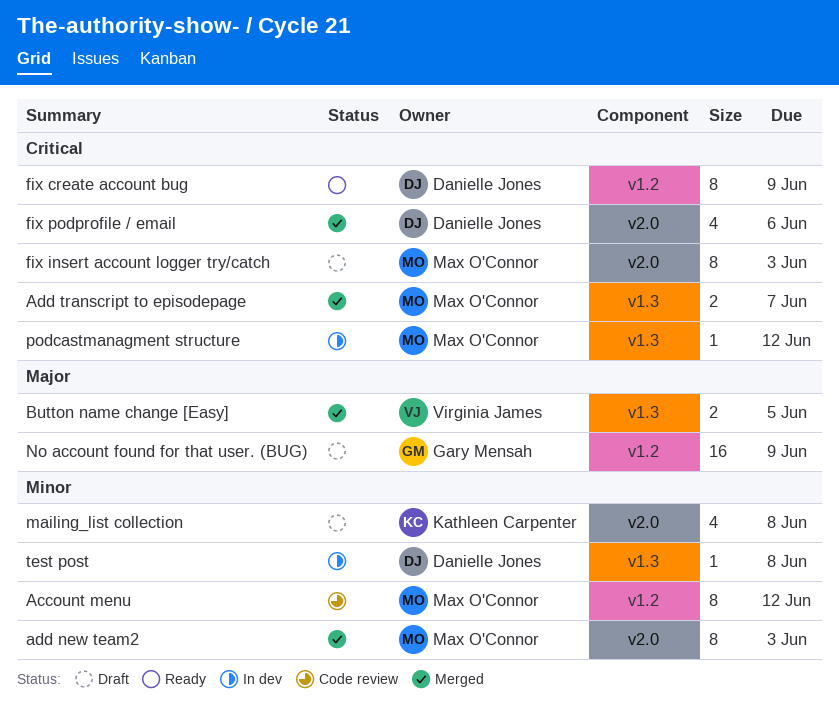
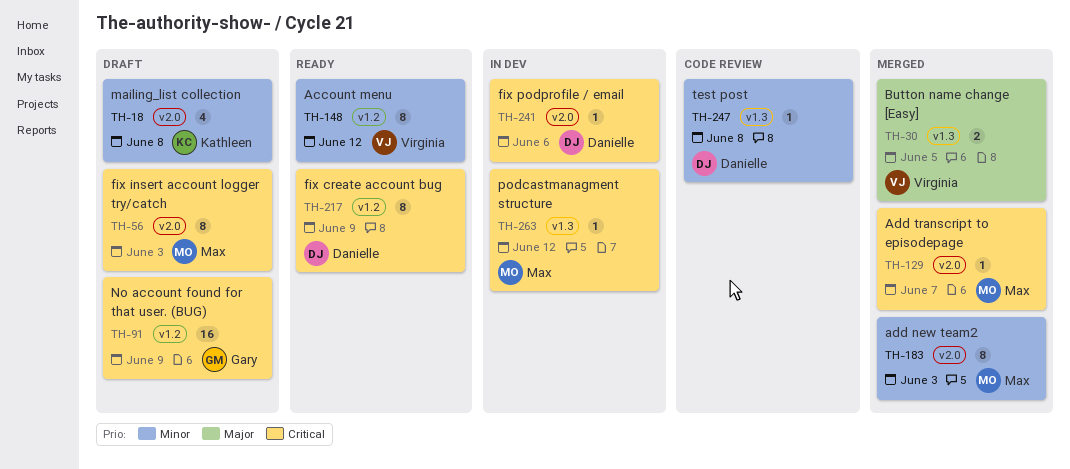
Account menu, status: Code review -> Ready
Account menu, owner: Max O'Connor -> Virginia James
Add transcript to episodepage, label: v1.3 -> v2.0
Add transcript to episodepage, estimate: 2 -> 1
fix podprofile / email, status: Merged -> In dev
fix podprofile / email, estimate: 4 -> 1
No account found for that user. (BUG), priority: Major -> Critical
test post, status: In dev -> Code review

